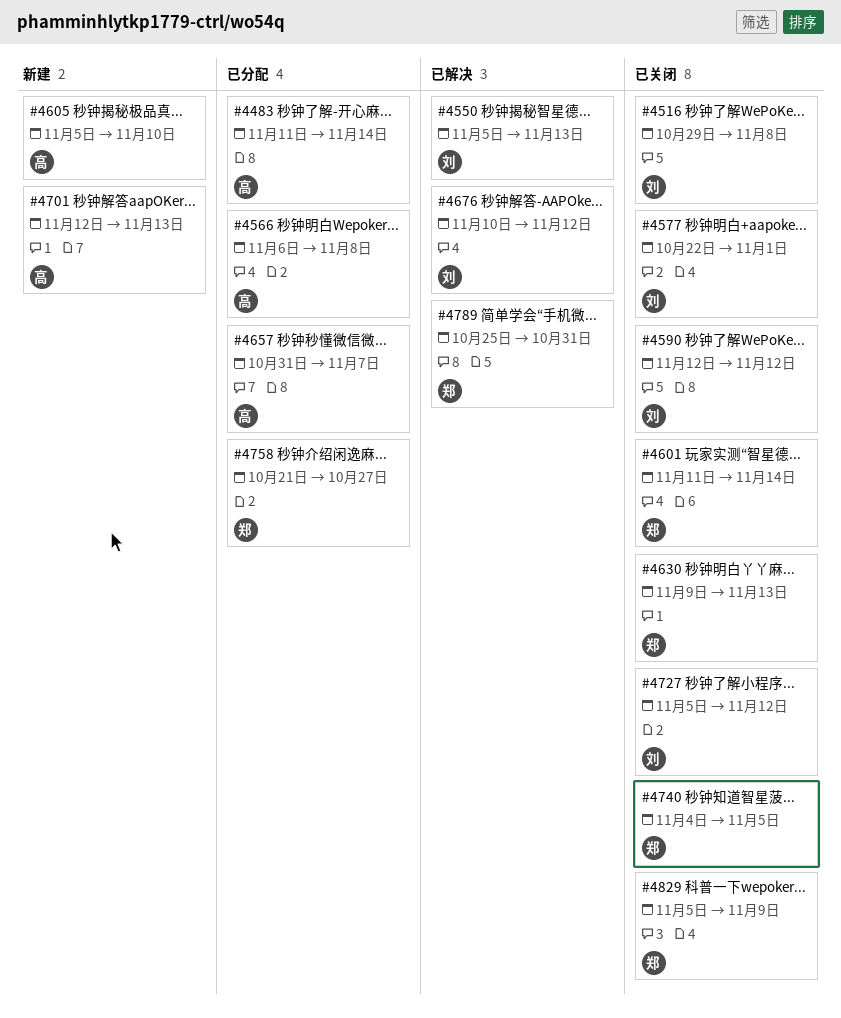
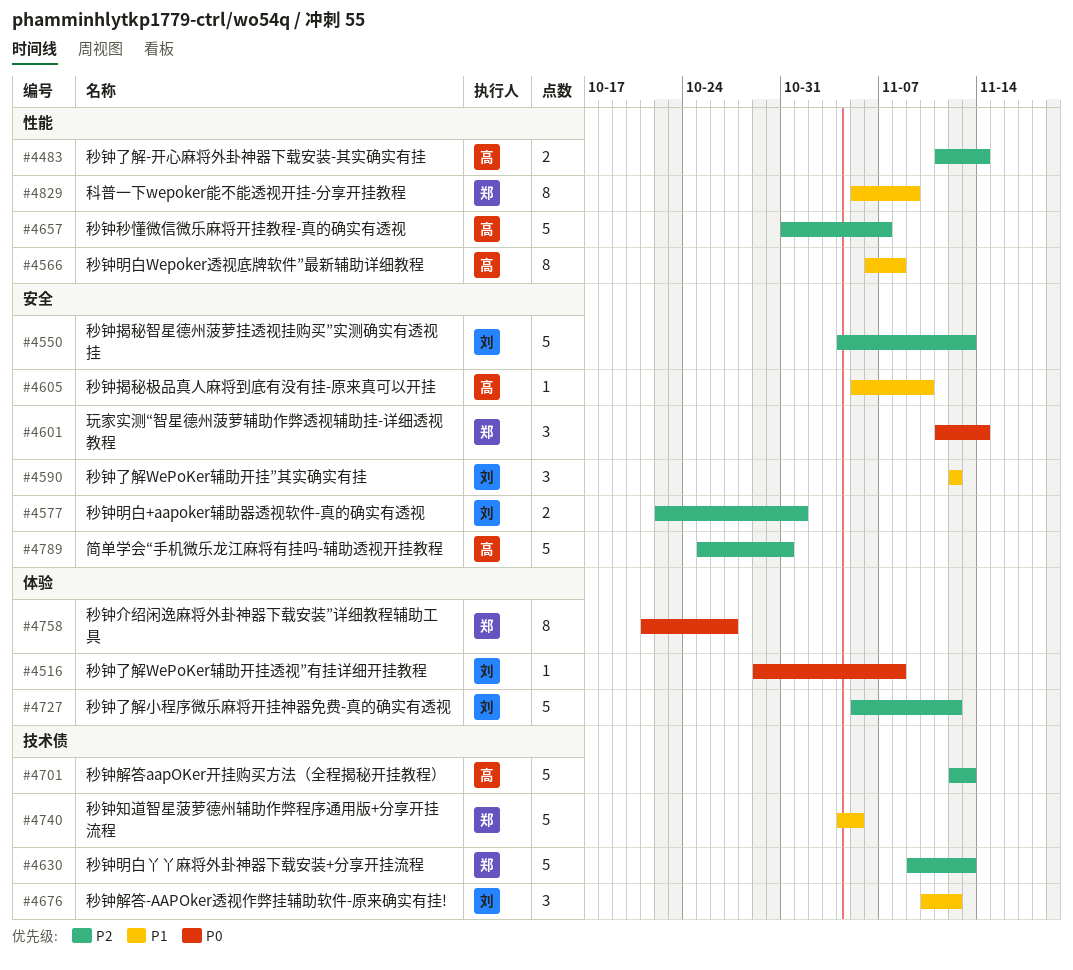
#4550, start: Nov 5 -> Nov 4
#4789, owner: 郑 -> 高

